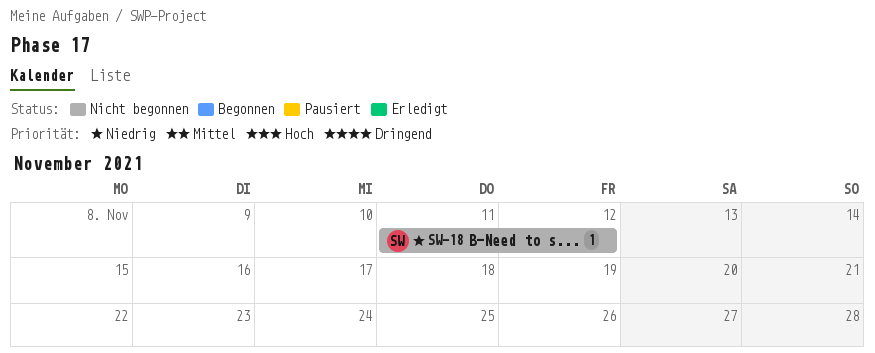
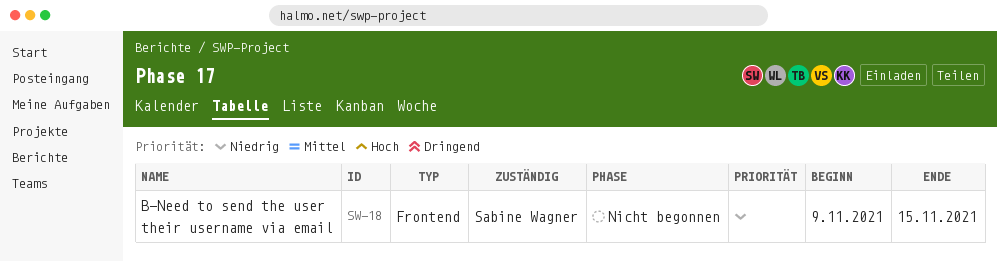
SW-18, start: Nov 11 -> Nov 9
SW-18, due: Nov 12 -> Nov 15

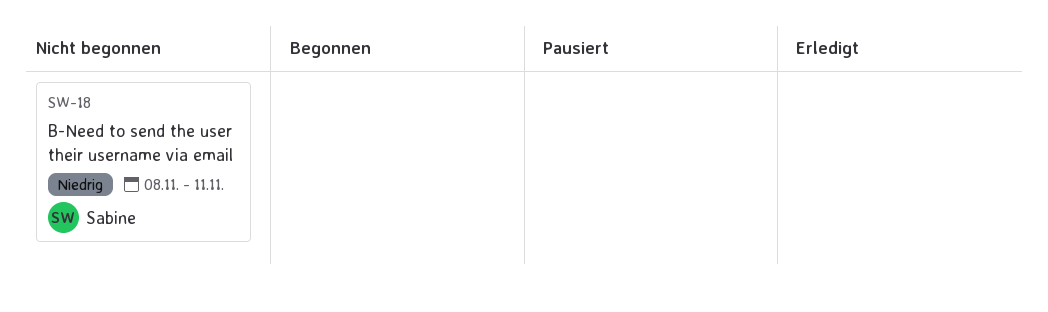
SW-18, start: Nov 9 -> Nov 8
SW-18, due: Nov 15 -> Nov 11

